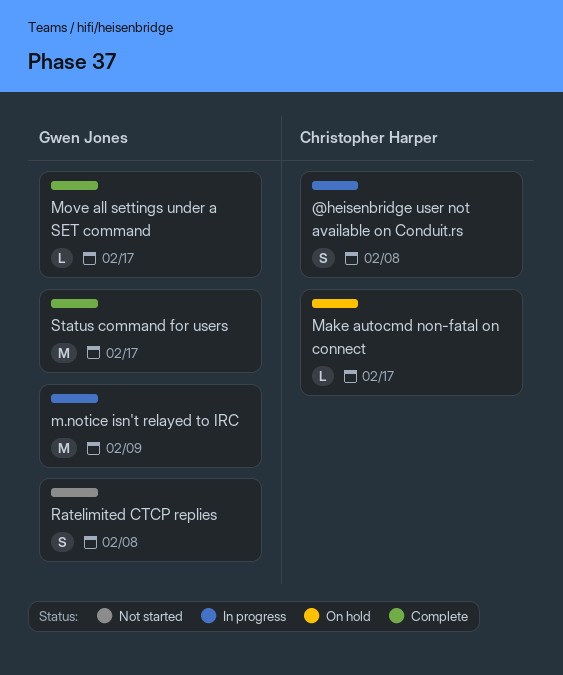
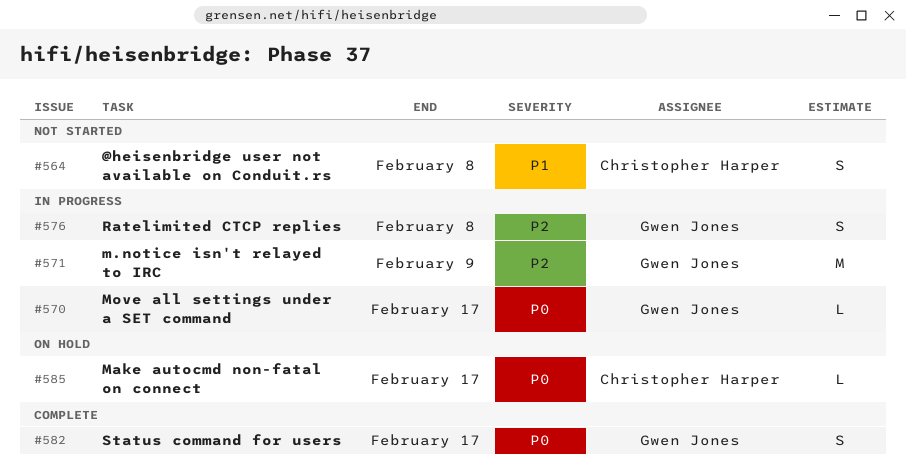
@heisenbridge user not available on Conduit.rs, status: In progress -> Not started
Move all settings under a SET command, status: Complete -> In progress
Ratelimited CTCP replies, status: Not started -> In progress
Status command for users, estimate: M -> S

